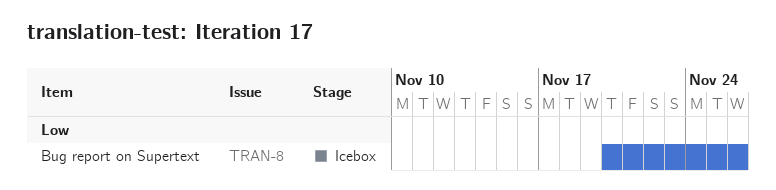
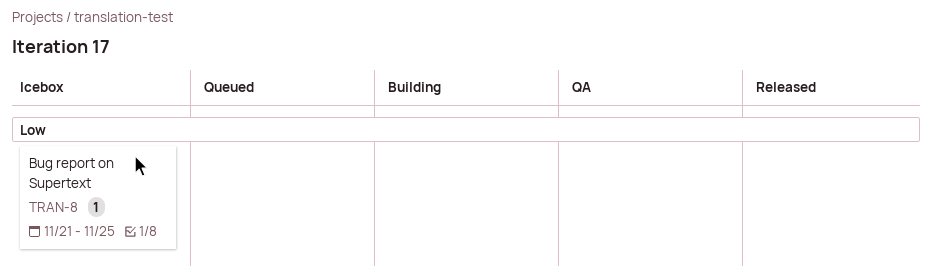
TRAN-8, start: Nov 20 -> Nov 21
TRAN-8, due: Nov 26 -> Nov 25

